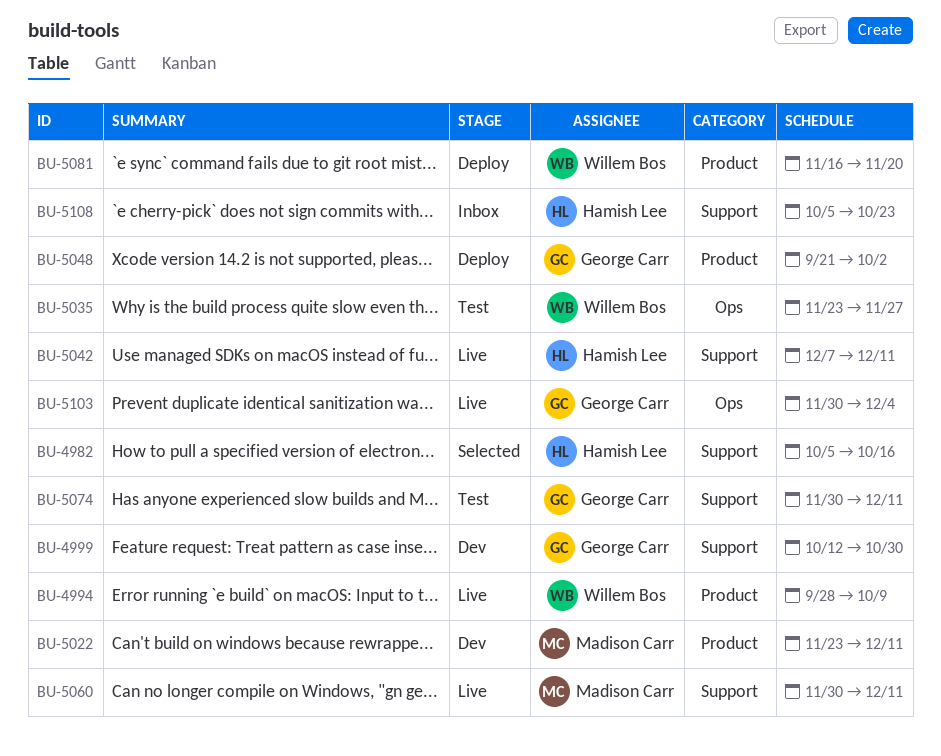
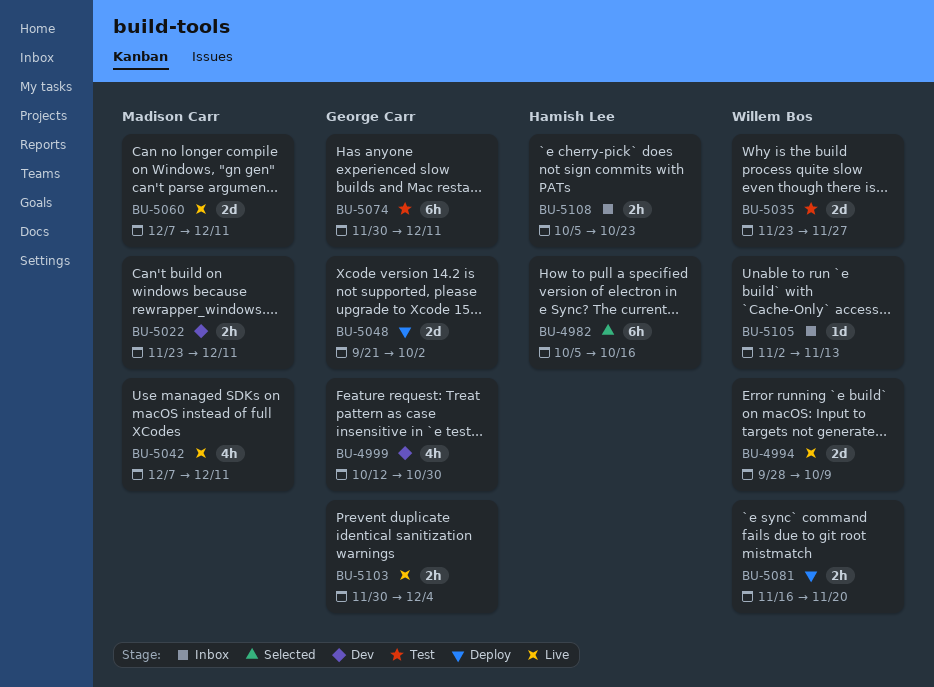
BU-5042, owner: Hamish Lee -> Madison Carr
BU-5060, start: Nov 30 -> Dec 7
BU-5105: none -> present

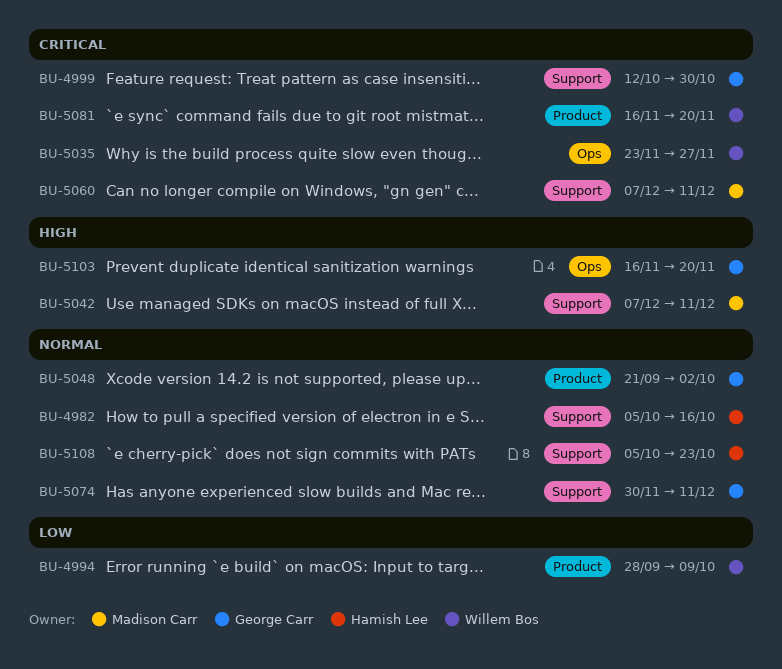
BU-5022: present -> none
BU-5103, start: Nov 30 -> Nov 16
BU-5103, due: Dec 4 -> Nov 20
BU-5105: present -> none

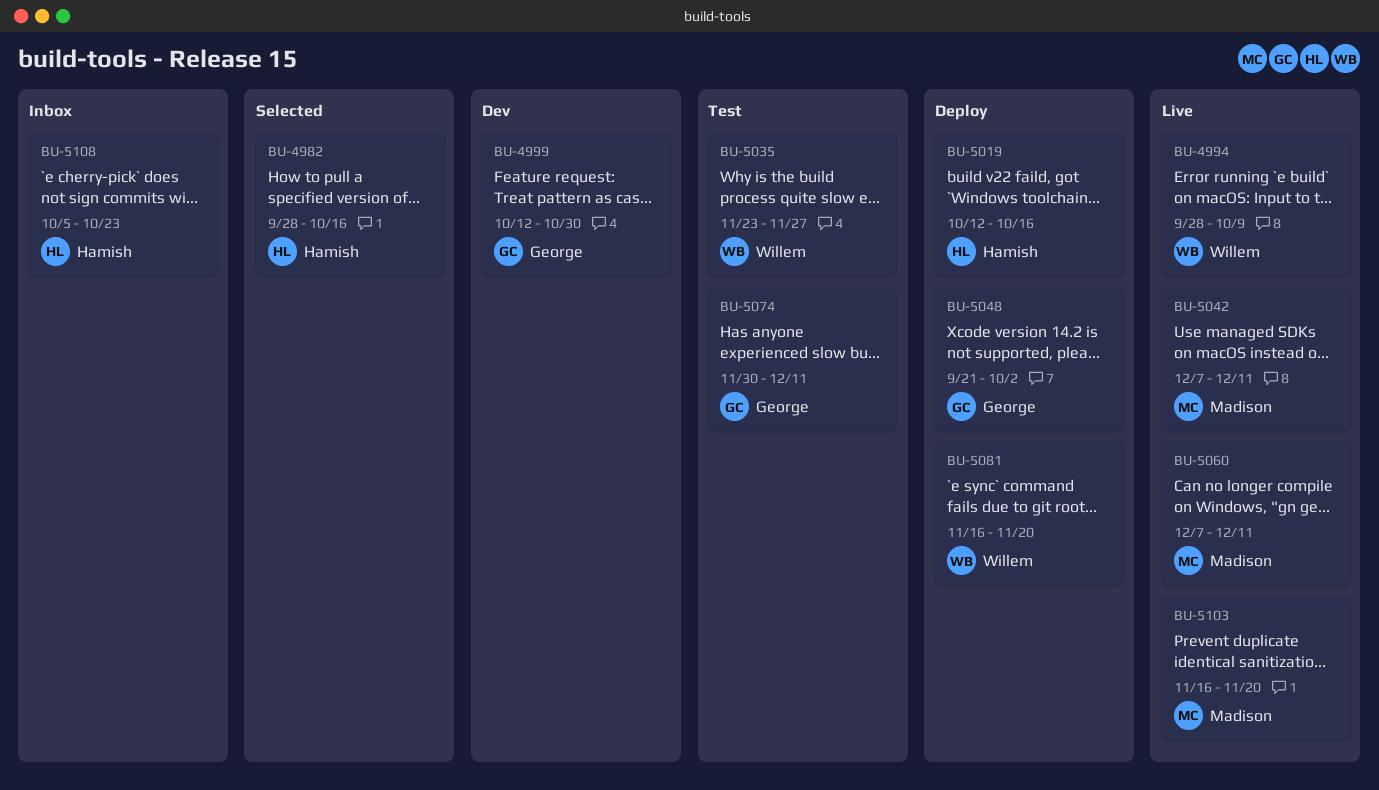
BU-4982, start: Oct 5 -> Sep 28
BU-5019: none -> present
BU-5103, owner: George Carr -> Madison Carr

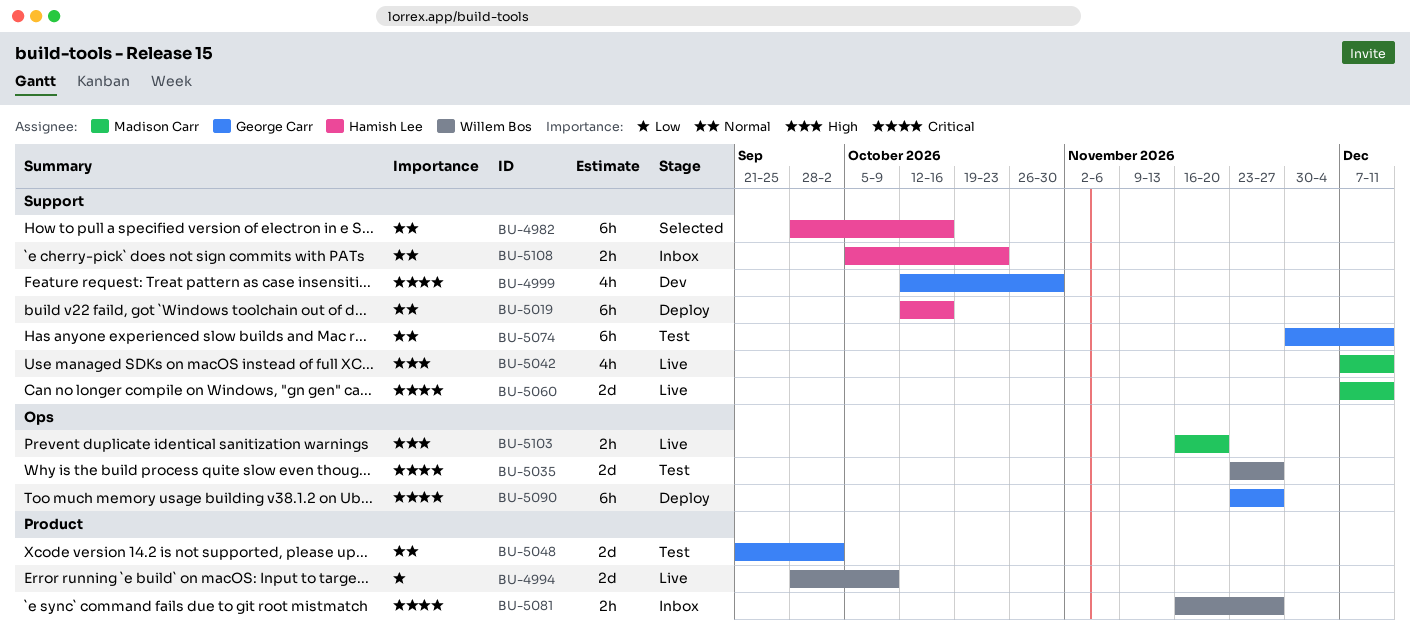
BU-5048, status: Deploy -> Test
BU-5081, status: Deploy -> Inbox
BU-5081, due: Nov 20 -> Nov 27
BU-5090: none -> present

